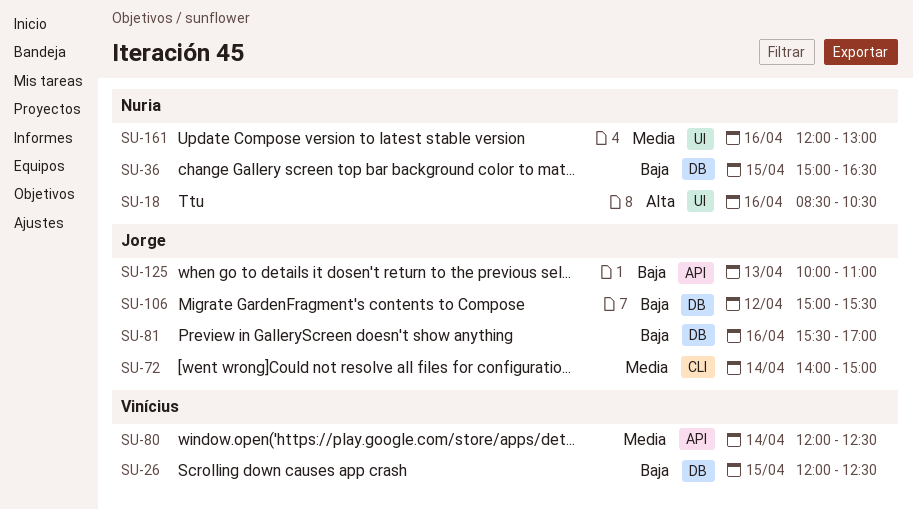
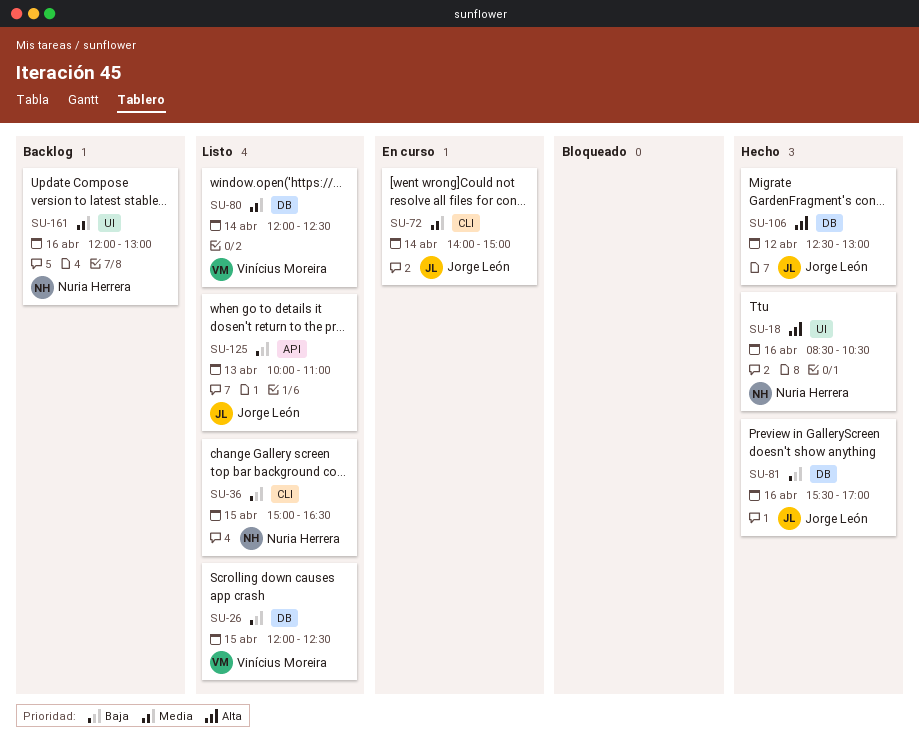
SU-36, label: DB -> CLI
SU-80, label: API -> DB
SU-106, priority: Baja -> Alta
SU-106, begins: 15:00 -> 12:30
SU-106, ends: 15:30 -> 13:00

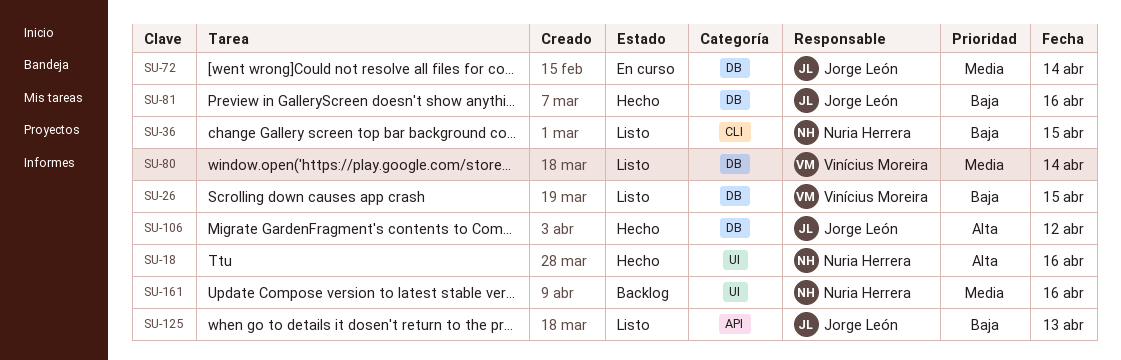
SU-72, label: CLI -> DB

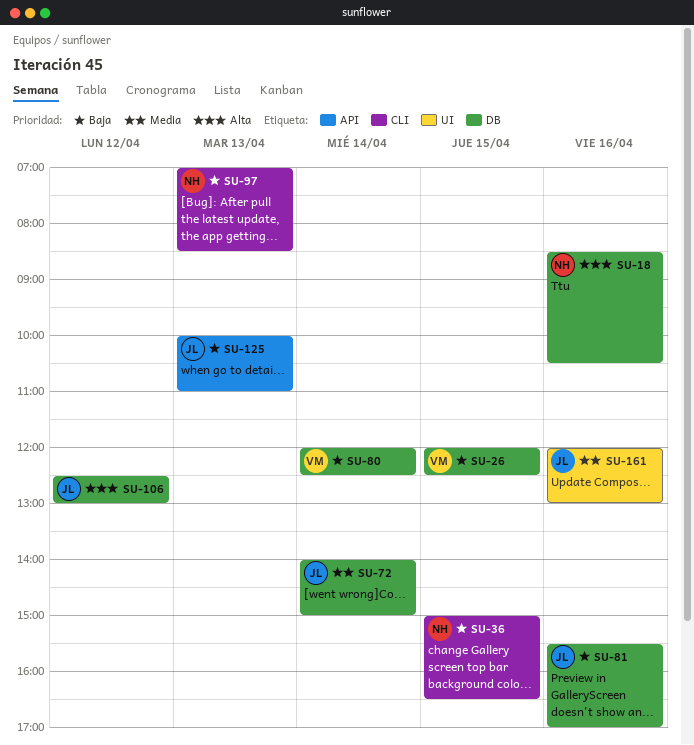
SU-18, label: UI -> DB
SU-80, priority: Media -> Baja
SU-97: none -> present
SU-161, owner: Nuria Herrera -> Jorge León

